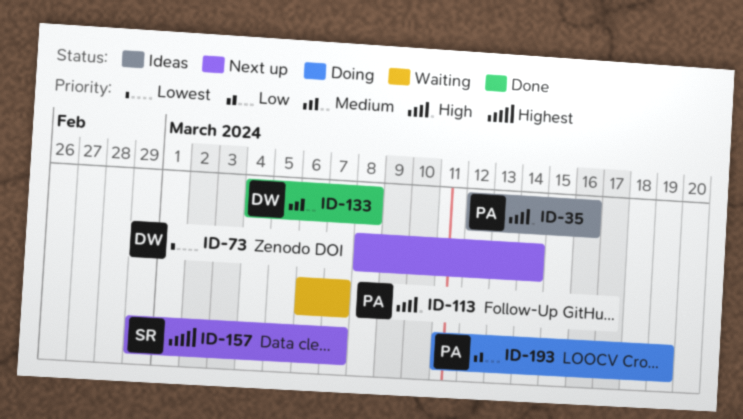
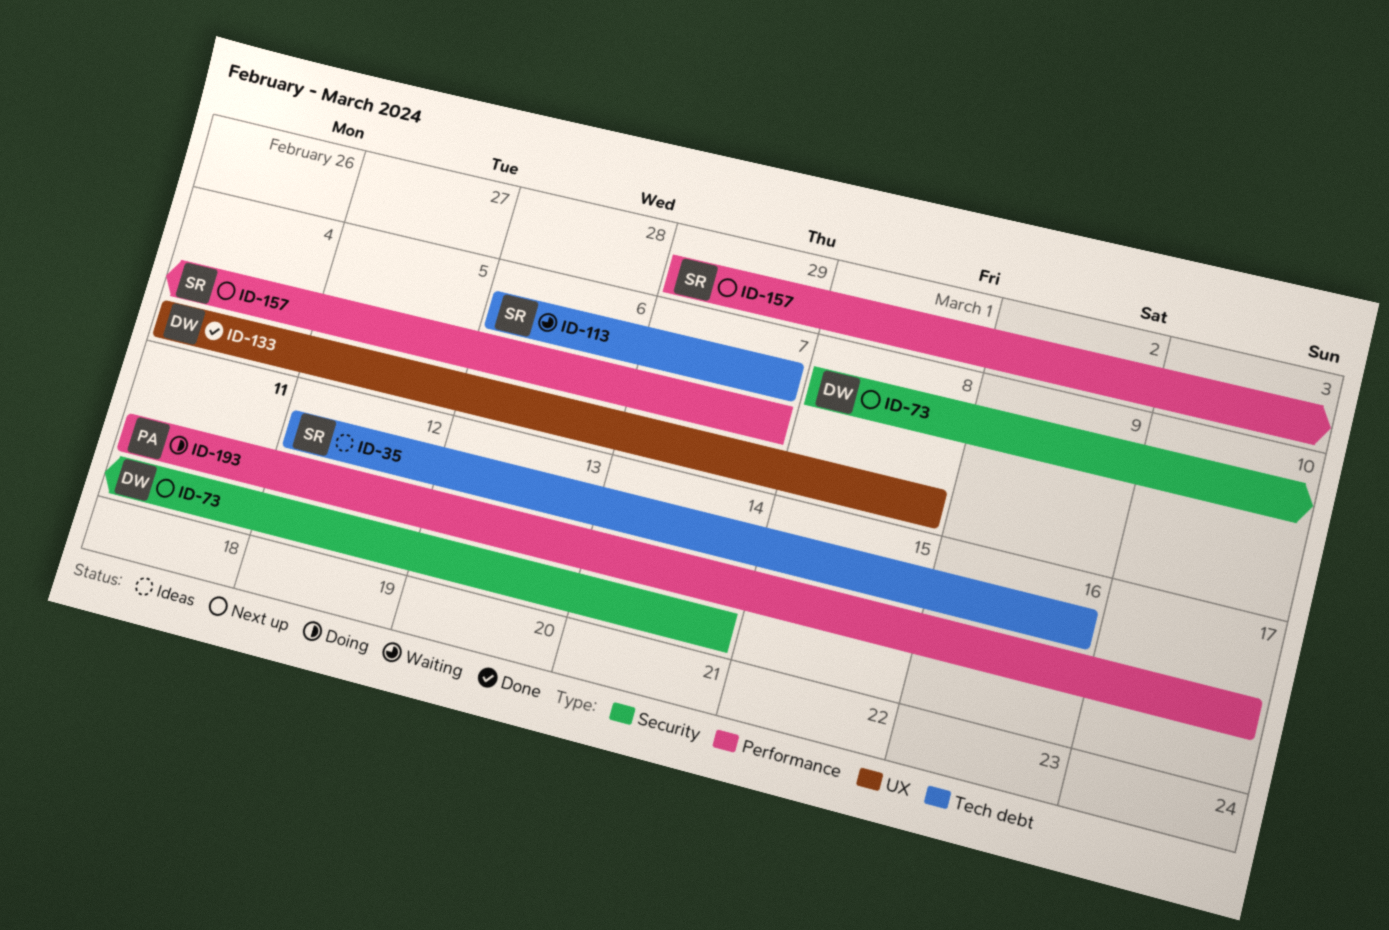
ID-35, owner: PA -> SR
ID-113, owner: PA -> SR
ID-193, due: Mar 19 -> Mar 17

